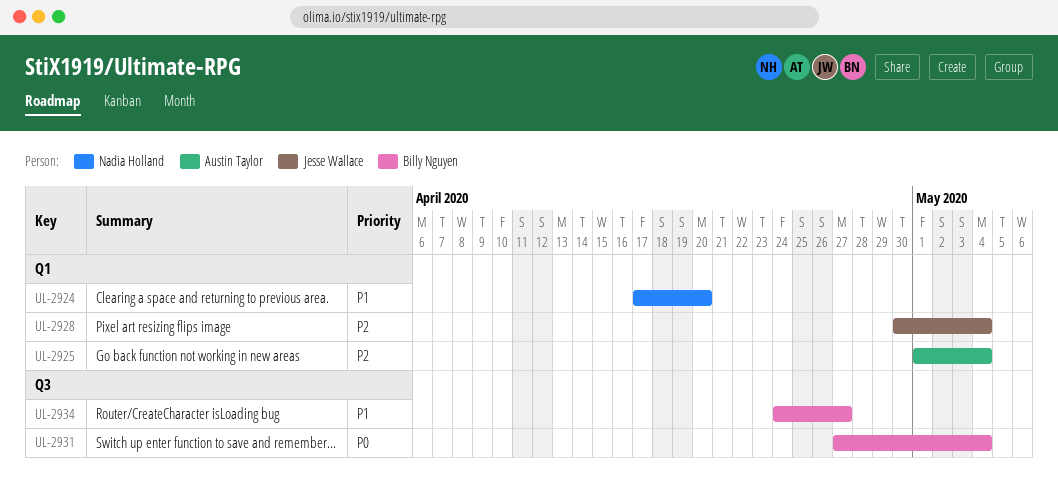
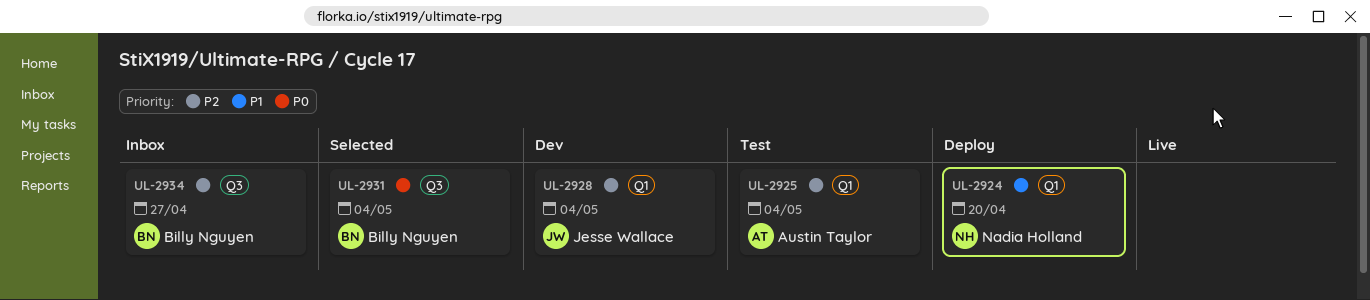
UL-2934, priority: P1 -> P2

